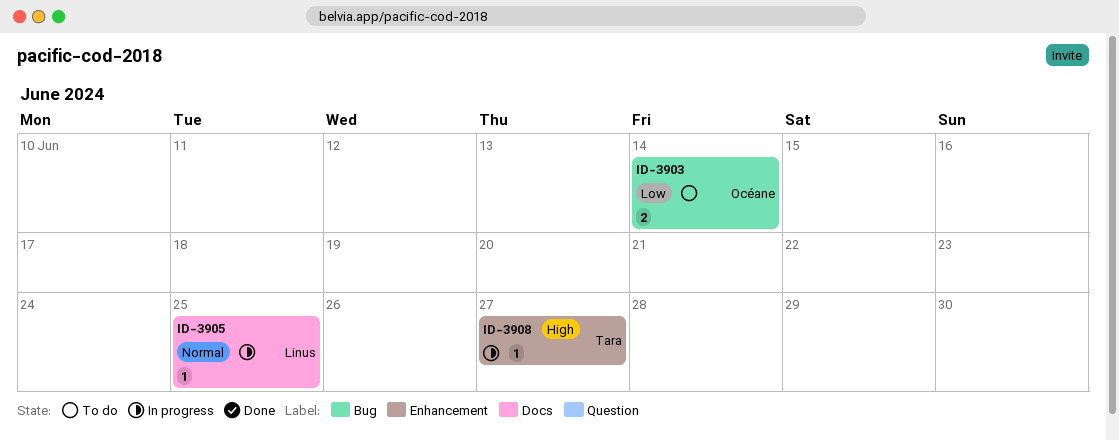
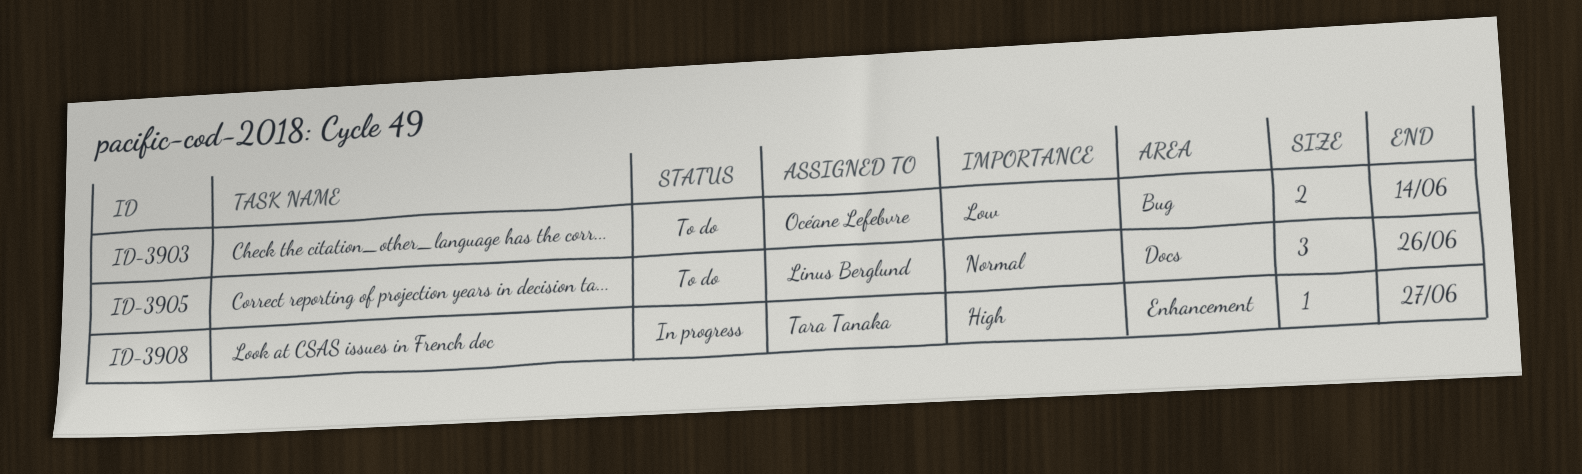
ID-3905, status: In progress -> To do
ID-3905, estimate: 1 -> 3
ID-3905, due: Jun 25 -> Jun 26

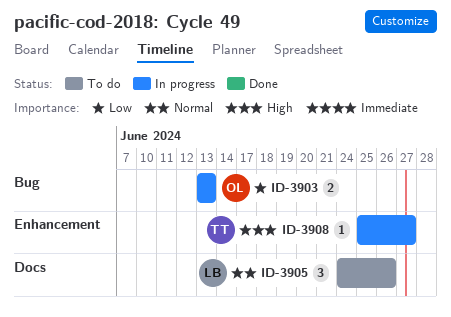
ID-3903, status: To do -> In progress
ID-3903, due: Jun 14 -> Jun 13

